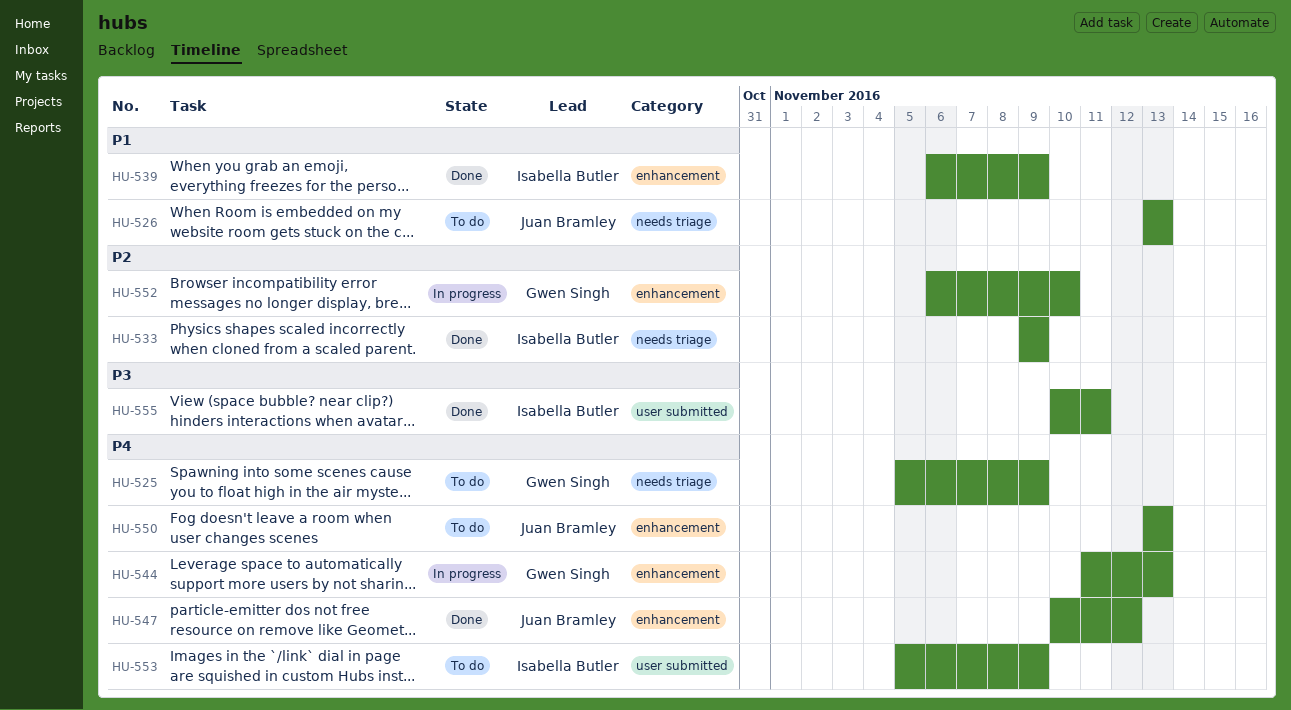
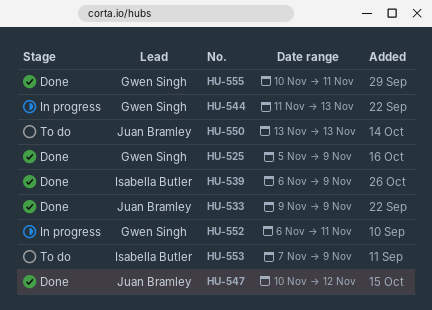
HU-525, status: To do -> Done
HU-526: present -> none
HU-533, owner: Isabella Butler -> Juan Bramley
HU-552, due: Nov 10 -> Nov 11
HU-553, start: Nov 5 -> Nov 7
HU-555, owner: Isabella Butler -> Gwen Singh

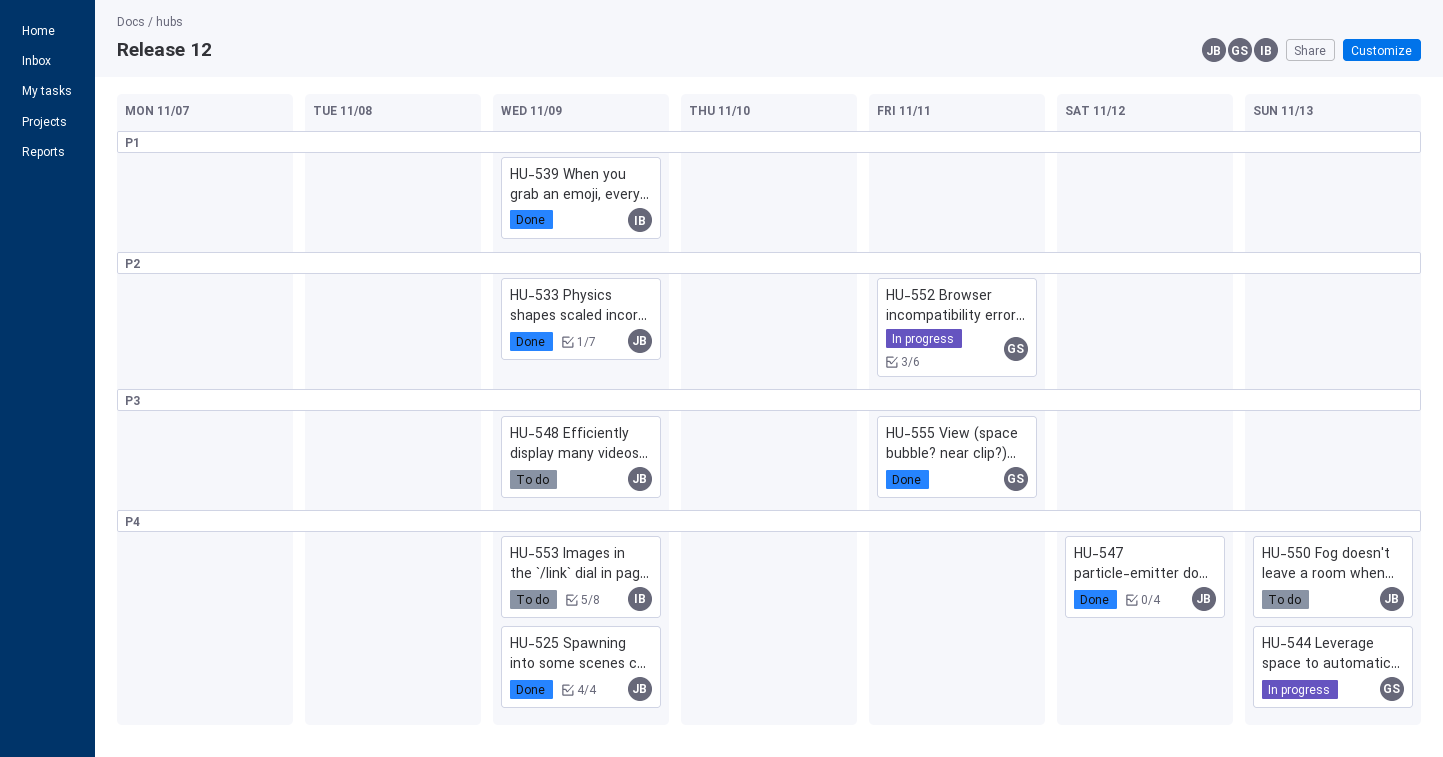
HU-525, owner: Gwen Singh -> Juan Bramley
HU-548: none -> present

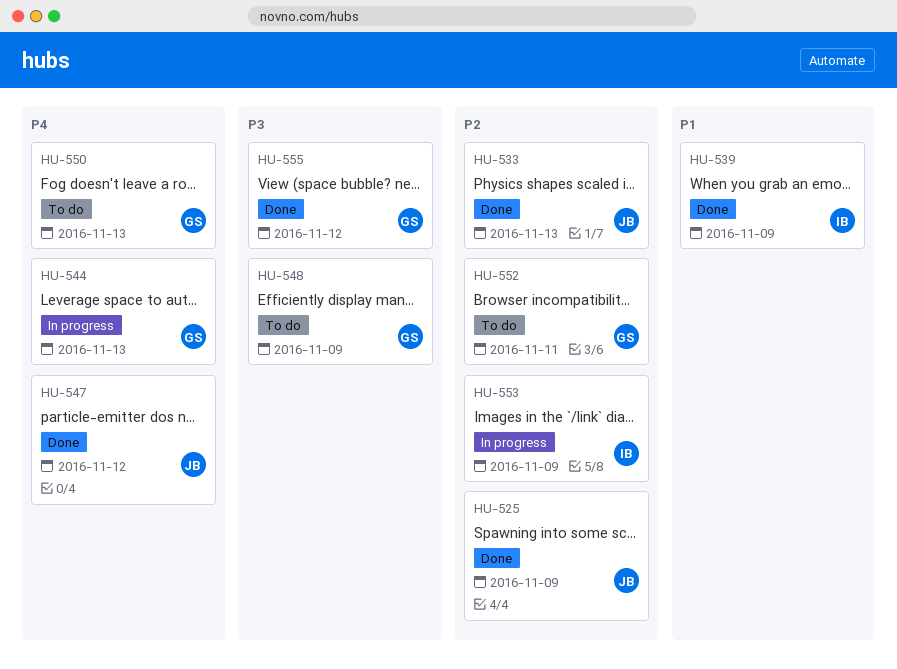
HU-525, priority: P4 -> P2
HU-533, due: Nov 9 -> Nov 13
HU-548, owner: JB -> GS
HU-550, owner: JB -> GS
HU-552, status: In progress -> To do
HU-553, status: To do -> In progress
HU-553, priority: P4 -> P2
HU-555, due: Nov 11 -> Nov 12

